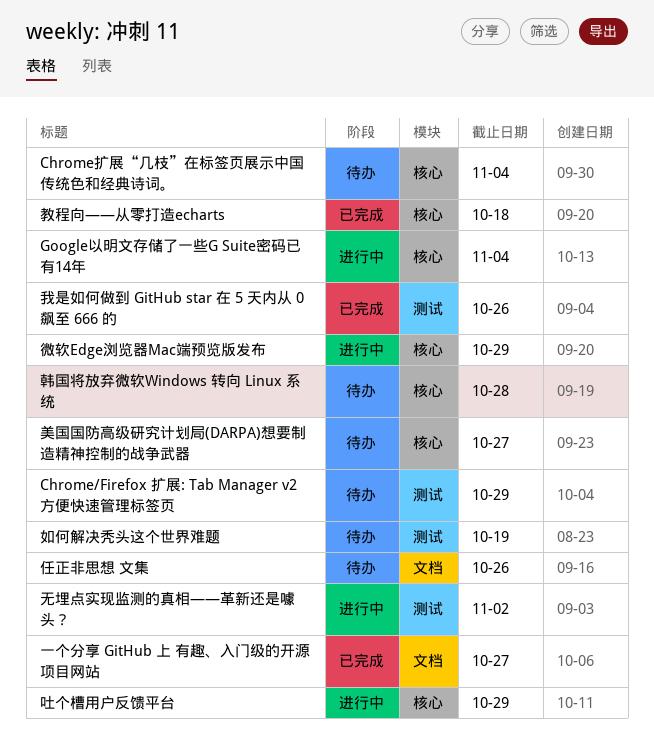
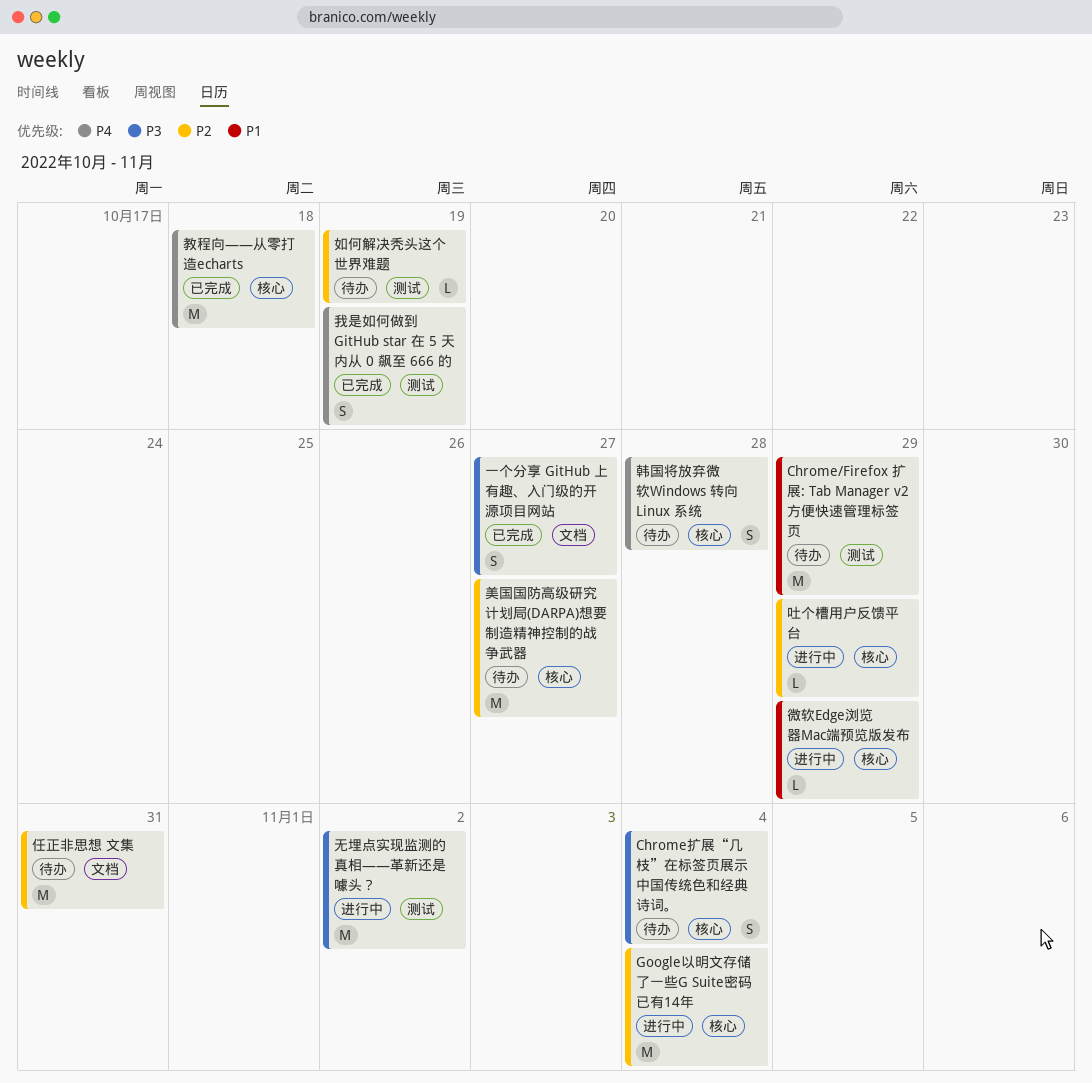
任正非思想 文集, due: Oct 26 -> Oct 31
我是如何做到 GitHub star 在 5 天内从 0 飙至 666 的, due: Oct 26 -> Oct 19

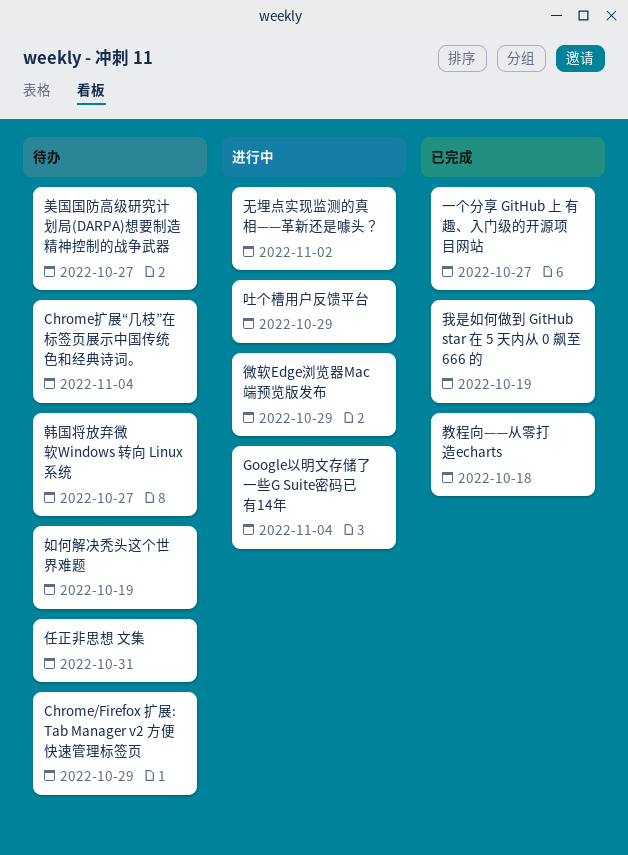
韩国将放弃微软Windows 转向 Linux 系统, due: Oct 28 -> Oct 27

